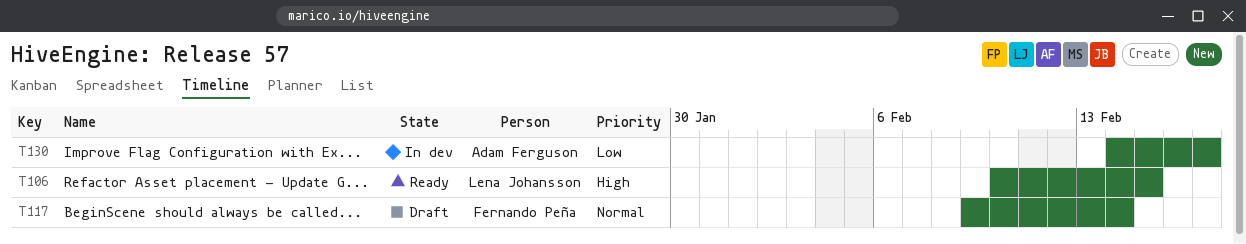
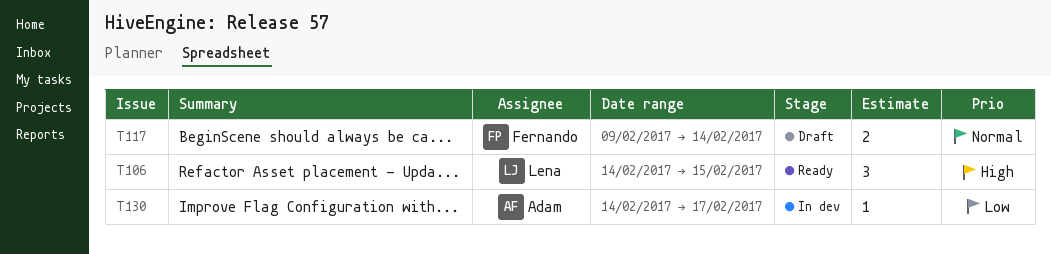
T106, start: Feb 10 -> Feb 14

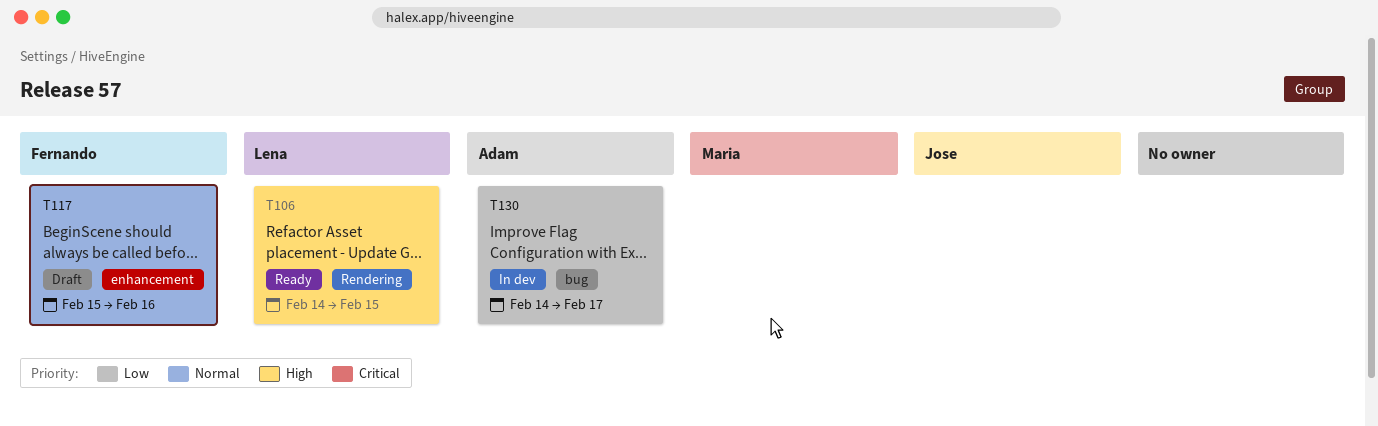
T117, start: Feb 9 -> Feb 15
T117, due: Feb 14 -> Feb 16

